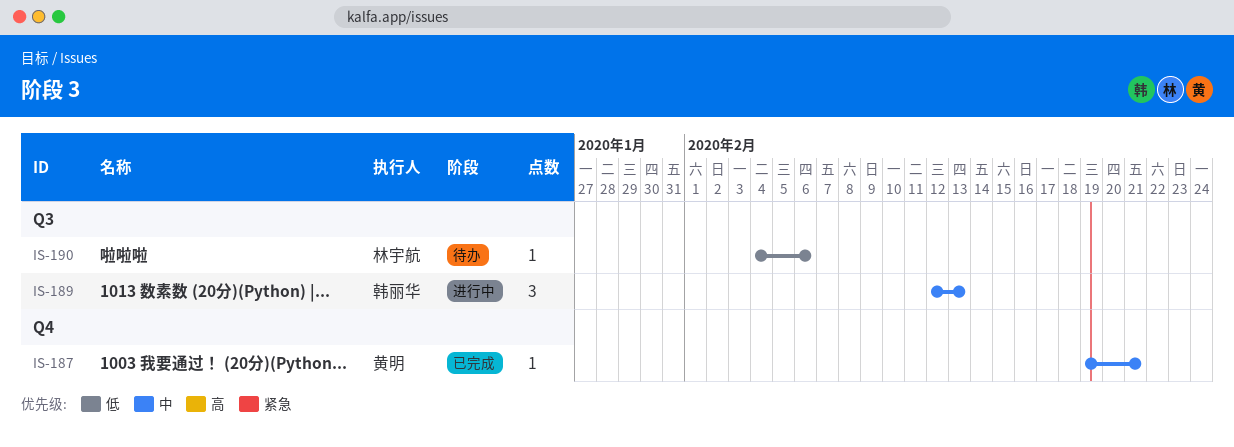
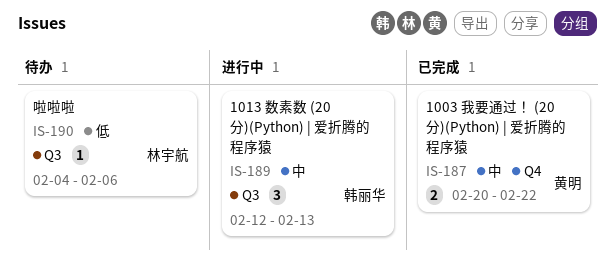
IS-187, estimate: 1 -> 2
IS-187, start: Feb 19 -> Feb 20
IS-187, due: Feb 21 -> Feb 22

